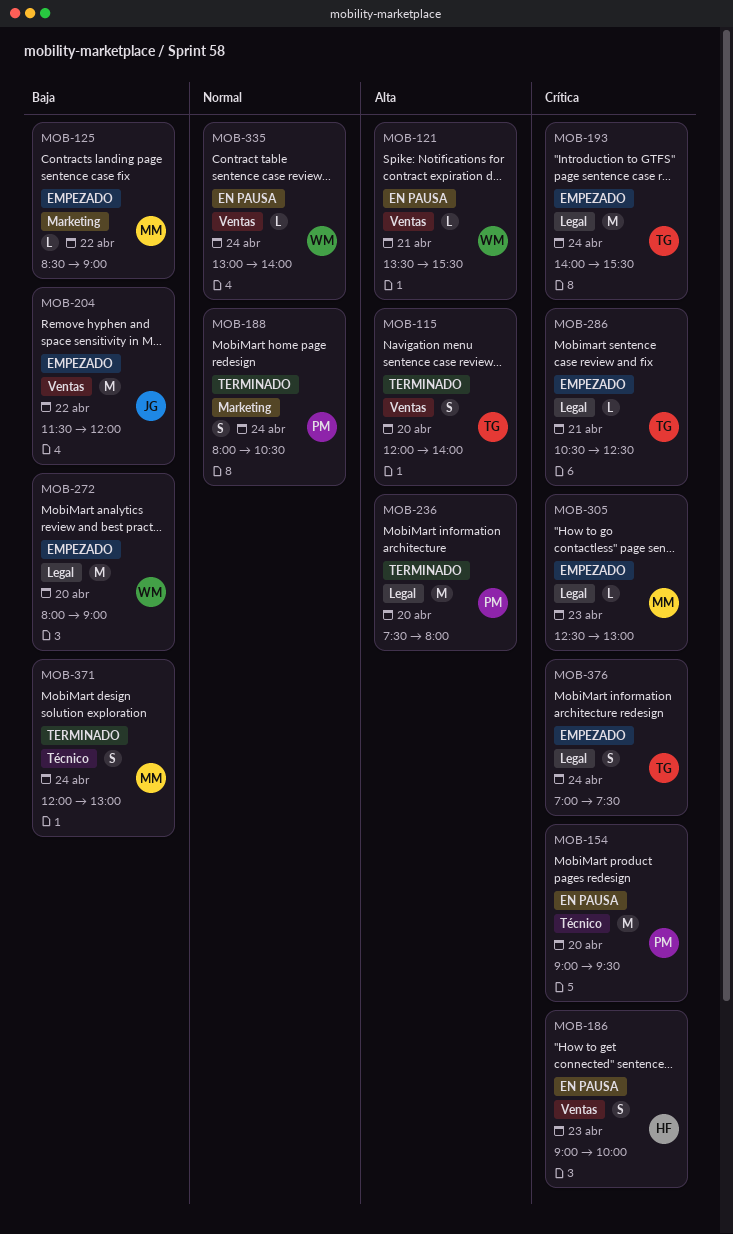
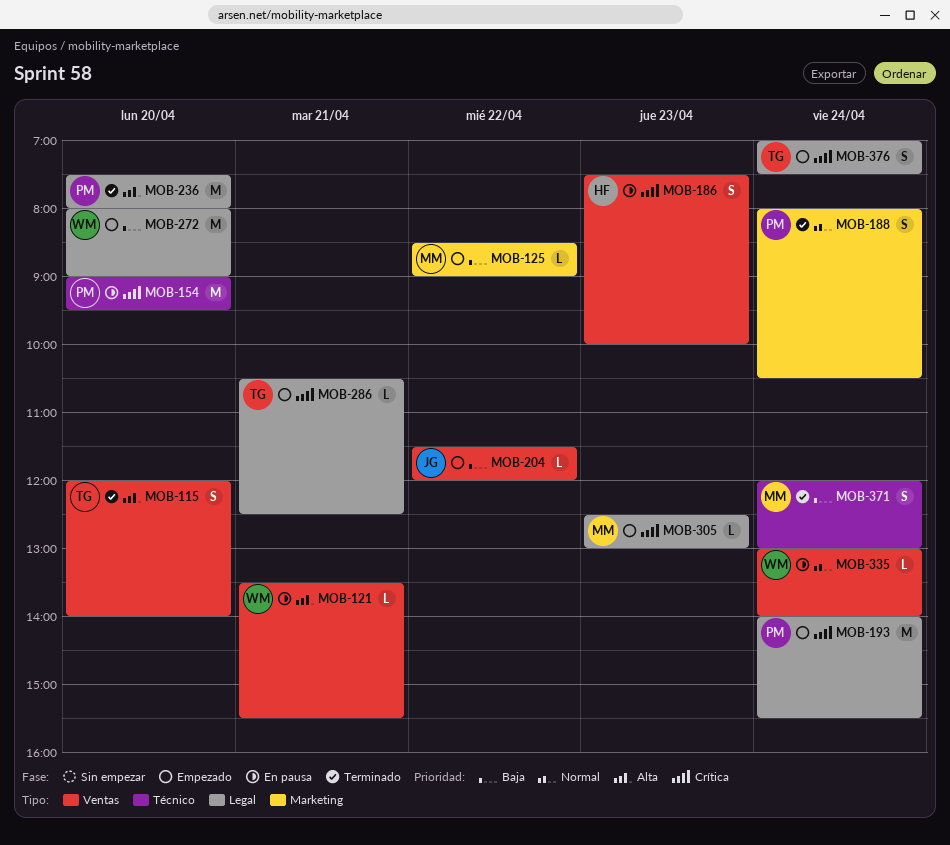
MOB-186, begins: 09:00 -> 07:30
MOB-193, owner: TG -> PM
MOB-204, estimate: M -> L

